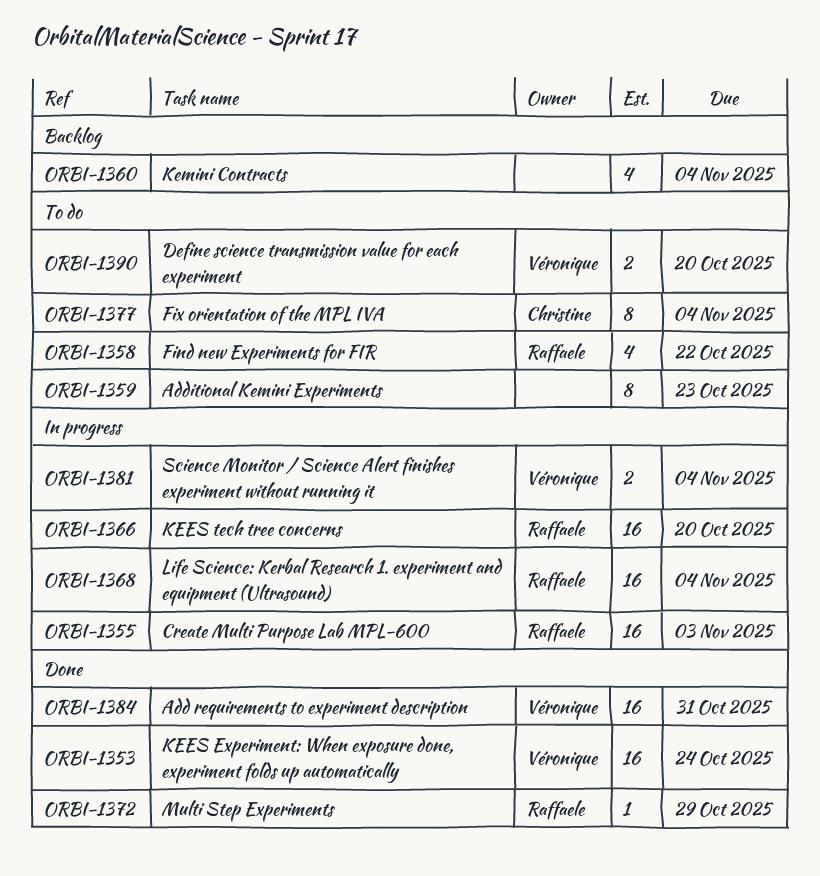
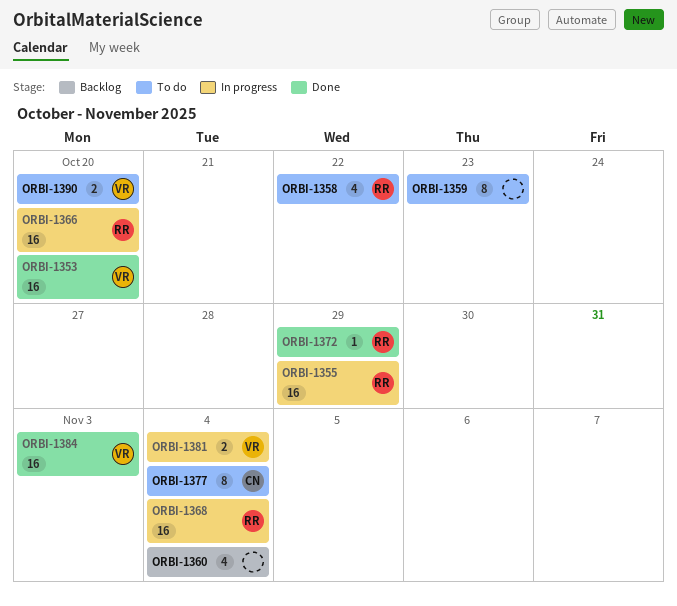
ORBI-1353, due: Oct 24 -> Oct 20
ORBI-1355, due: Nov 3 -> Oct 29
ORBI-1384, due: Oct 31 -> Nov 3

